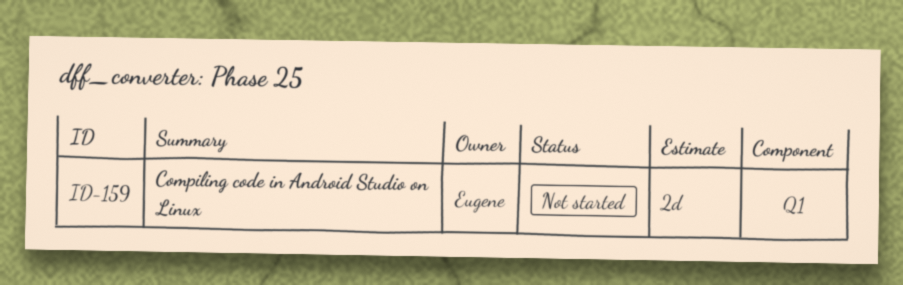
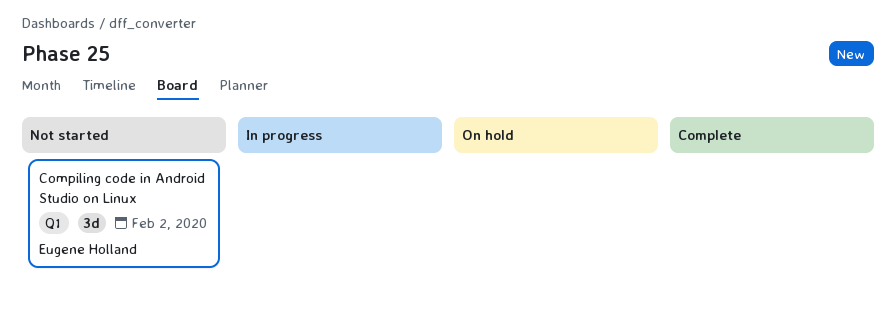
Compiling code in Android Studio on Linux, estimate: 2d -> 3d

